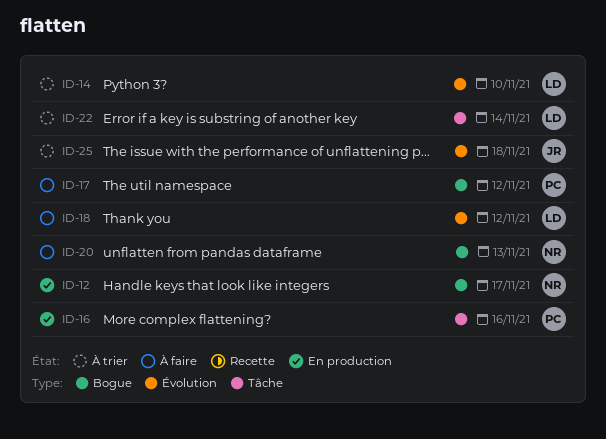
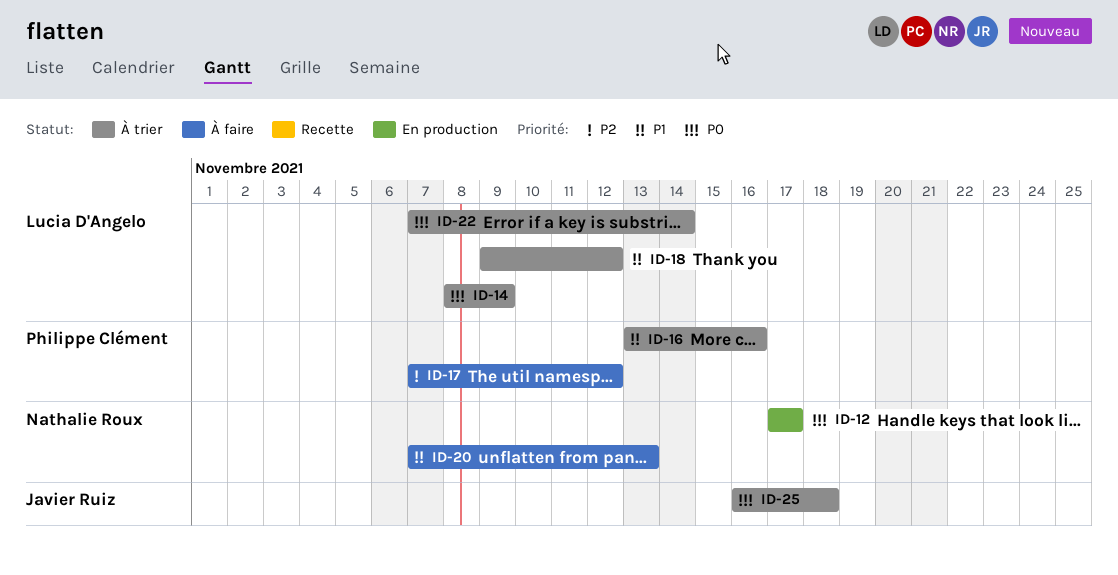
ID-14, due: Nov 10 -> Nov 9
ID-16, status: En production -> À trier
ID-18, status: À faire -> À trier

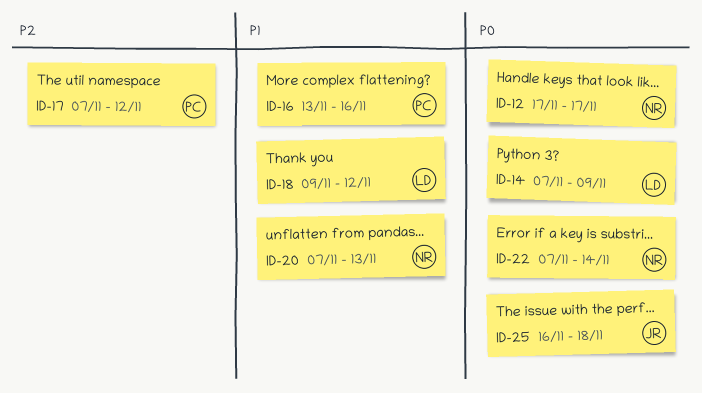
ID-14, start: Nov 8 -> Nov 7
ID-22, owner: Lucia D'Angelo -> Nathalie Roux

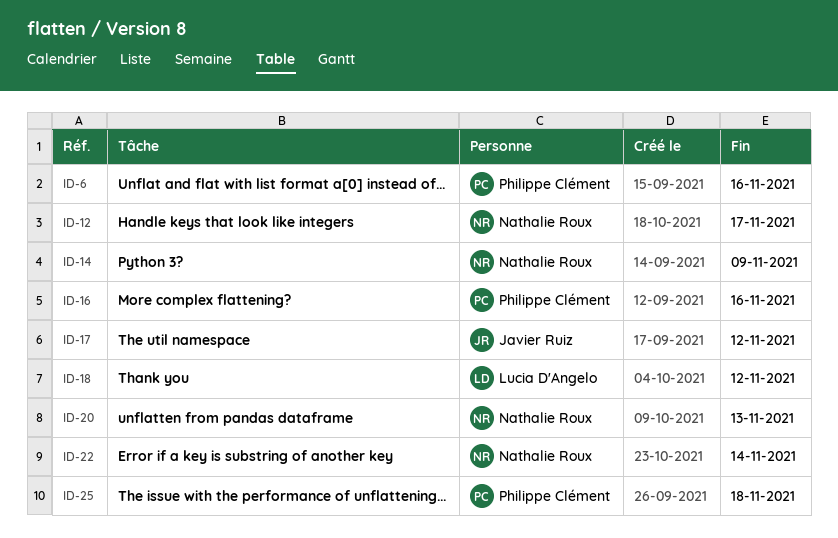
ID-6: none -> present
ID-14, owner: Lucia D'Angelo -> Nathalie Roux
ID-17, owner: Philippe Clément -> Javier Ruiz
ID-25, owner: Javier Ruiz -> Philippe Clément

